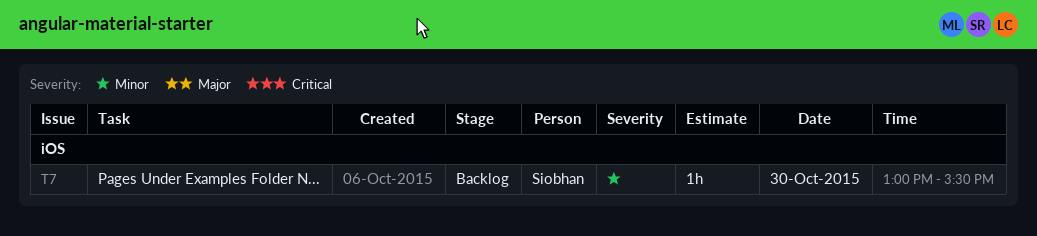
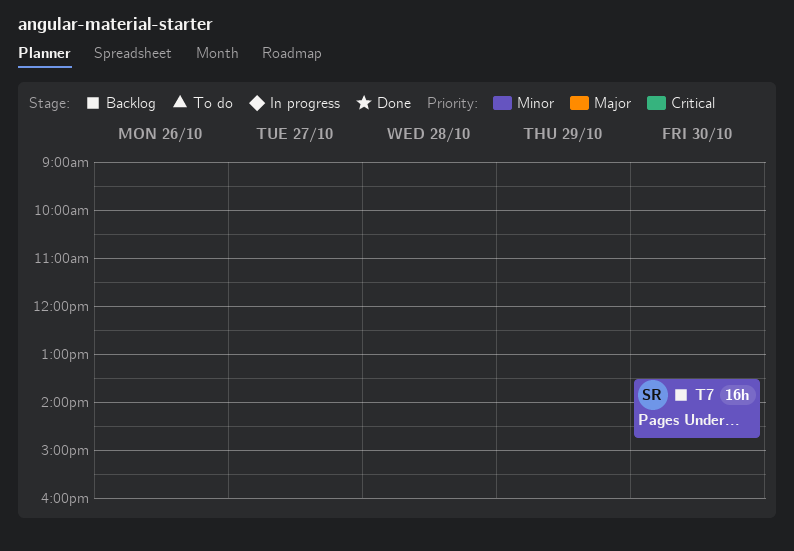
T7, estimate: 1h -> 16h
T7, begins: 13:00 -> 13:30
T7, ends: 15:30 -> 14:45

